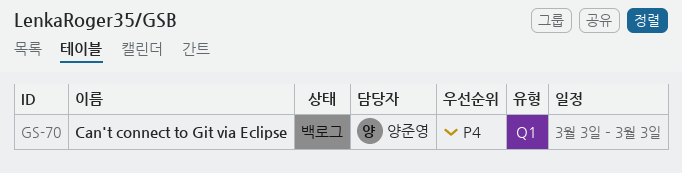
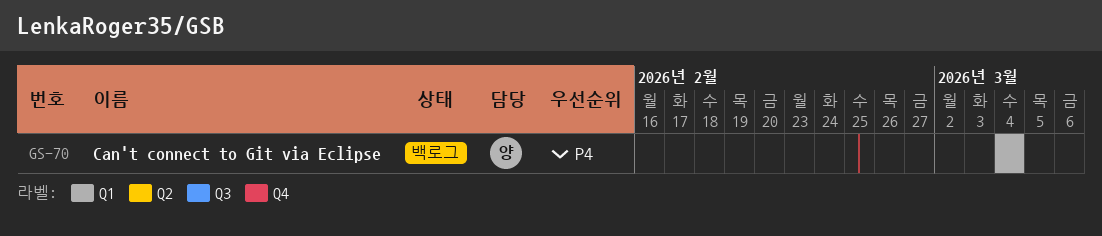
GS-70, start: Mar 3 -> Mar 4
GS-70, due: Mar 3 -> Mar 4

